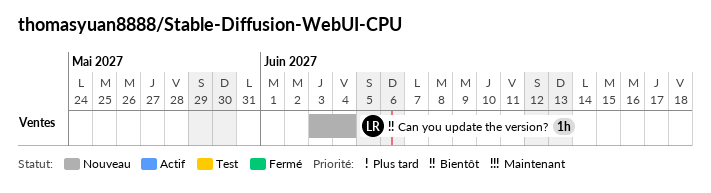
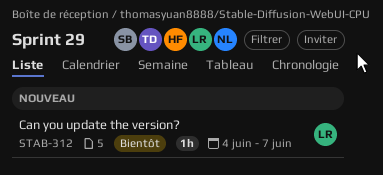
Can you update the version?, start: Jun 3 -> Jun 4
Can you update the version?, due: Jun 4 -> Jun 7

